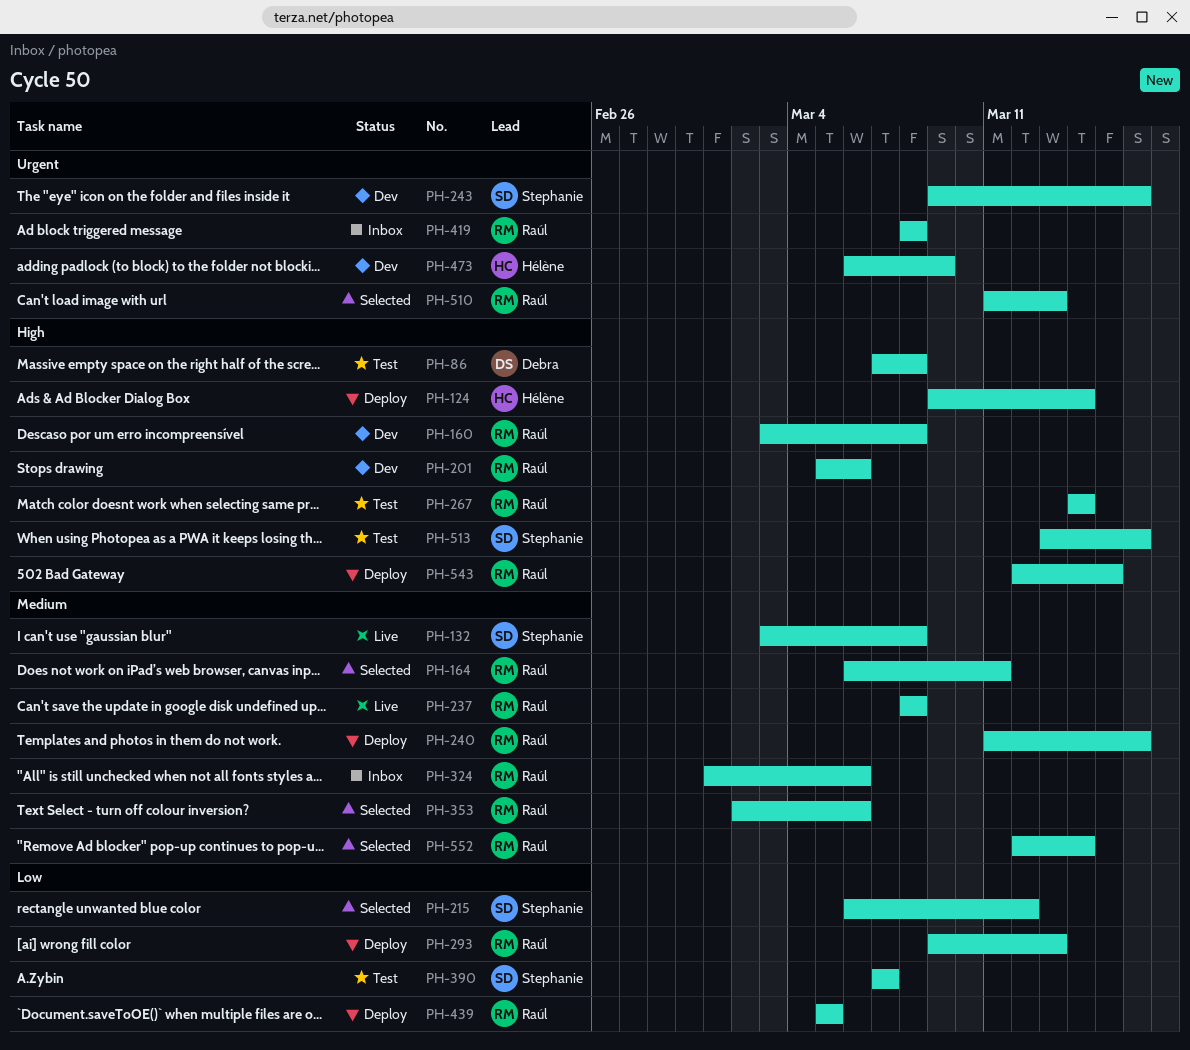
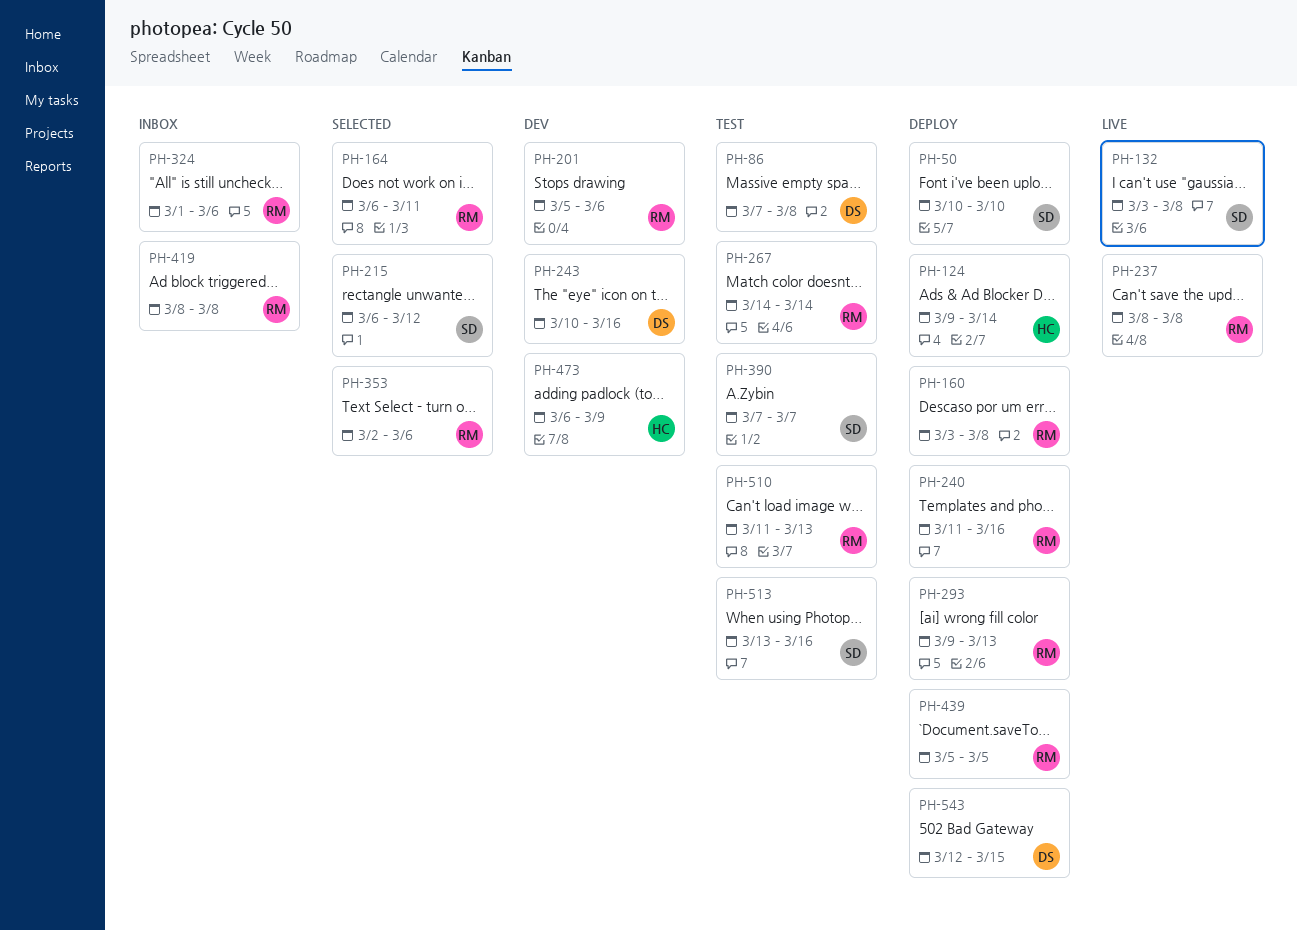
PH-50: none -> present
PH-160, status: Dev -> Deploy
PH-243, owner: Stephanie -> Debra
PH-243, start: Mar 9 -> Mar 10
PH-510, status: Selected -> Test
PH-543, owner: Raúl -> Debra
PH-552: present -> none

